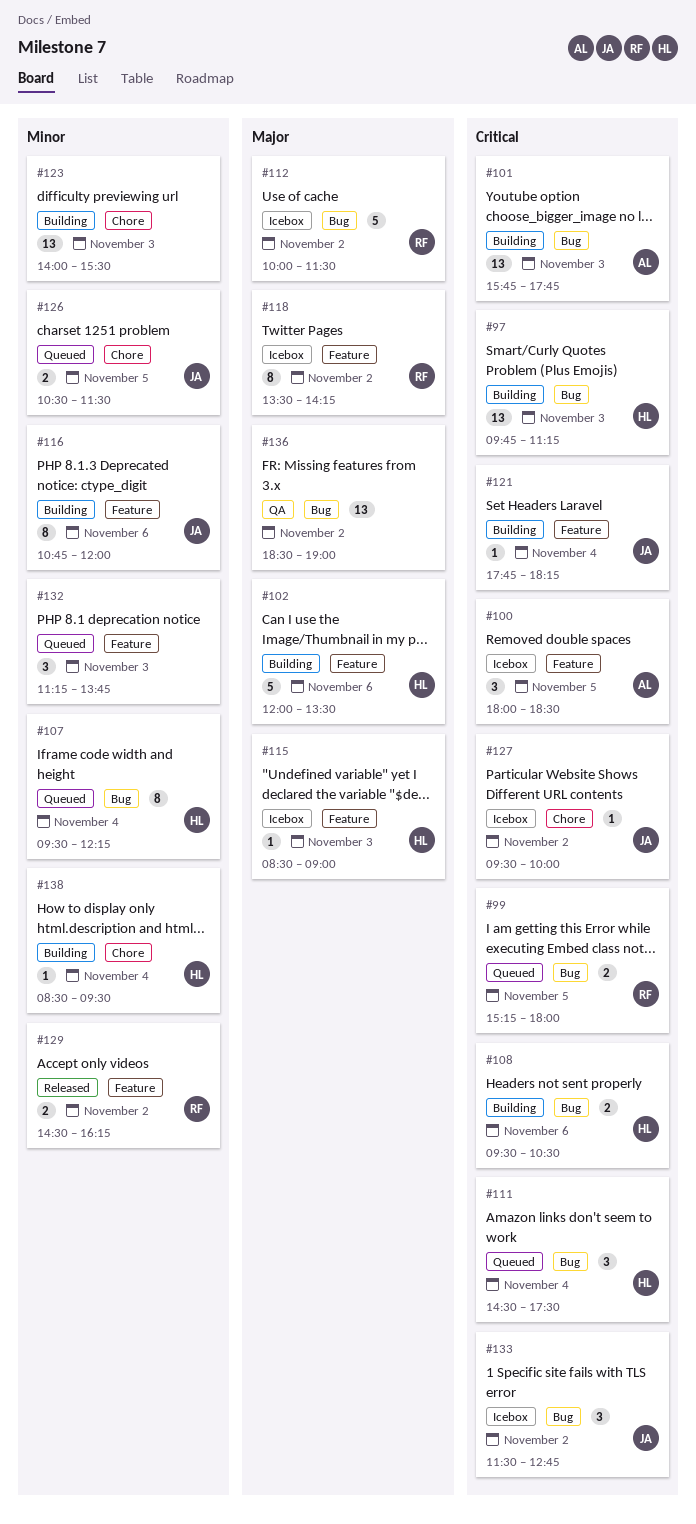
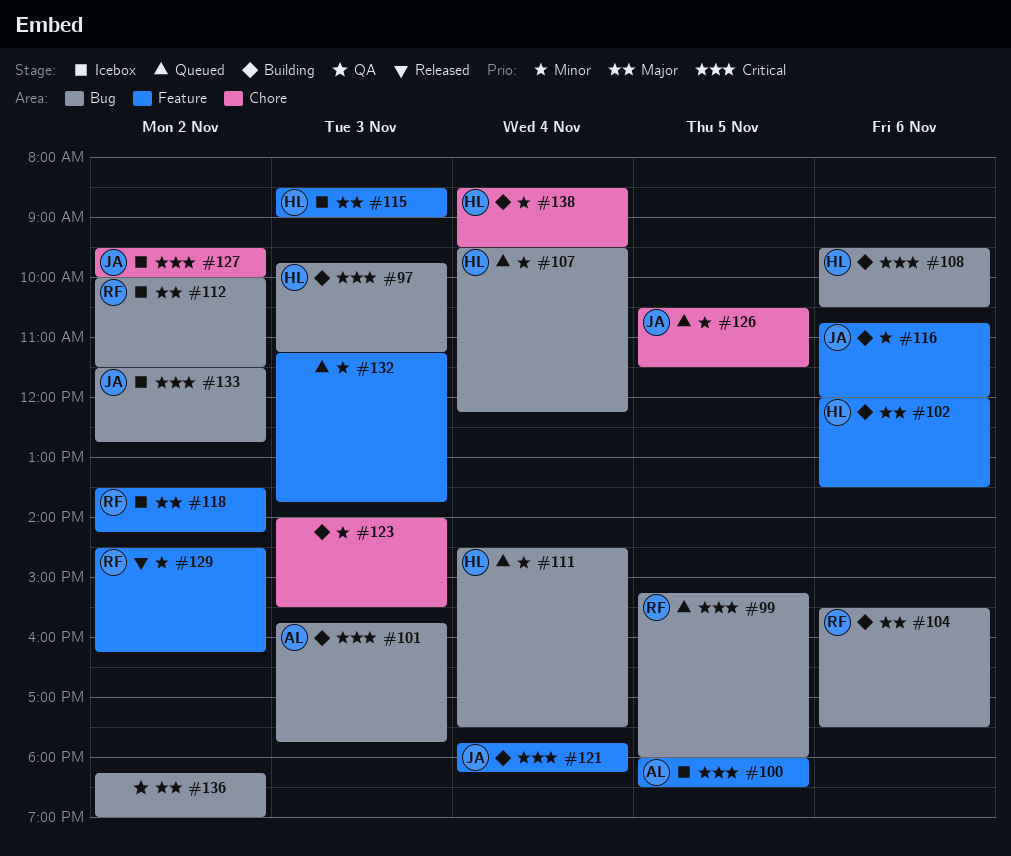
#104: none -> present
#111, priority: Critical -> Minor
#136, begins: 18:30 -> 18:15

